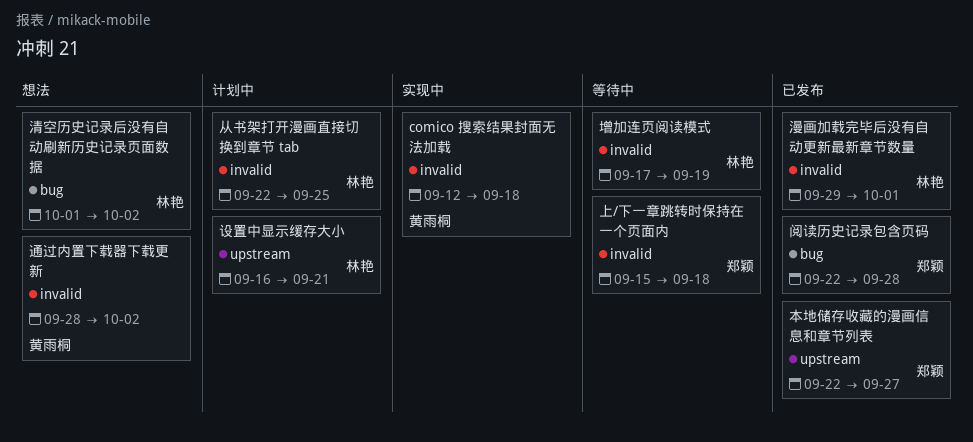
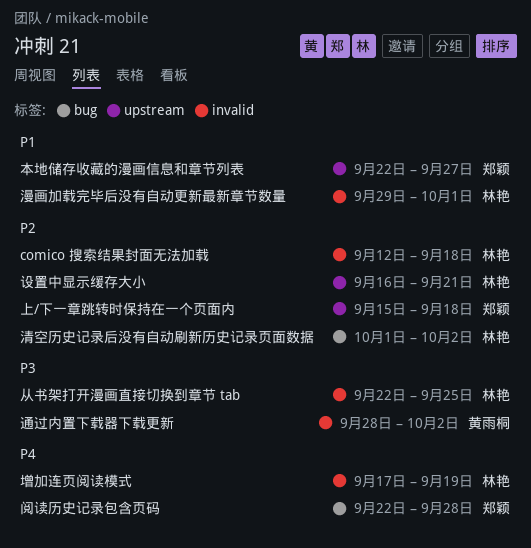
comico 搜索结果封面无法加载, owner: 黄雨桐 -> 林艳
上/下一章跳转时保持在一个页面内, label: invalid -> upstream

